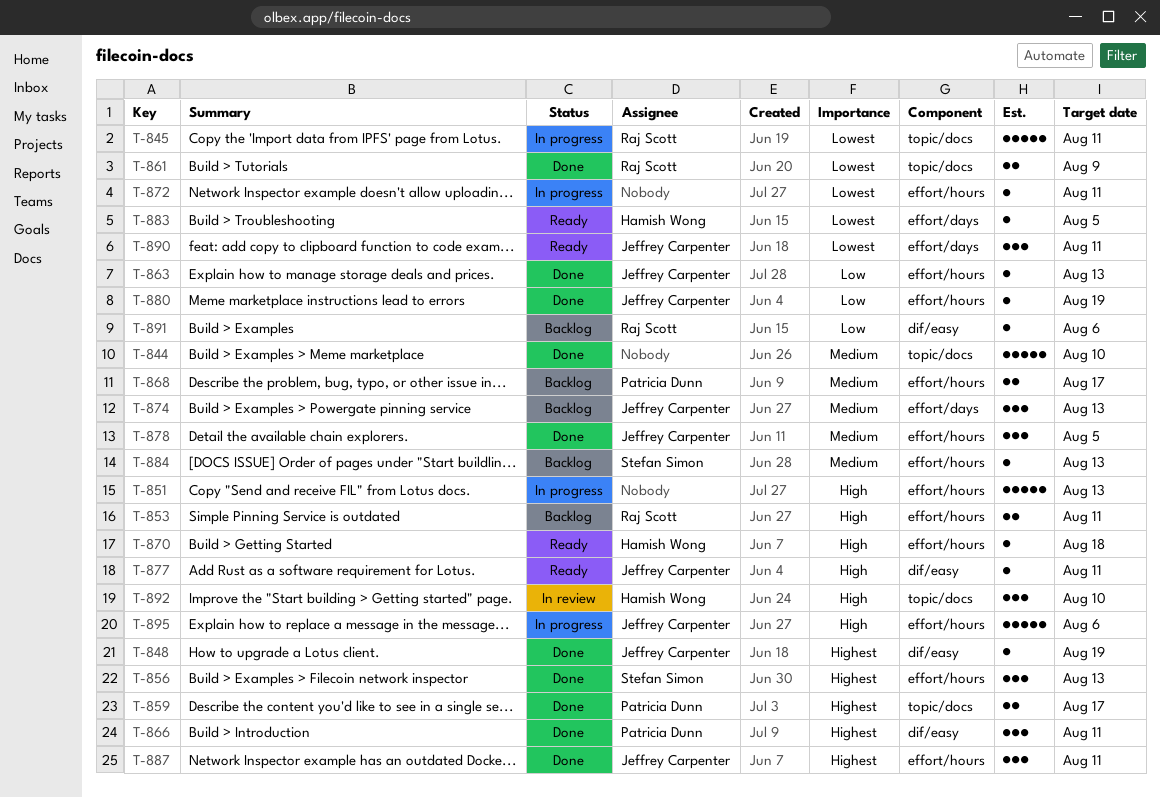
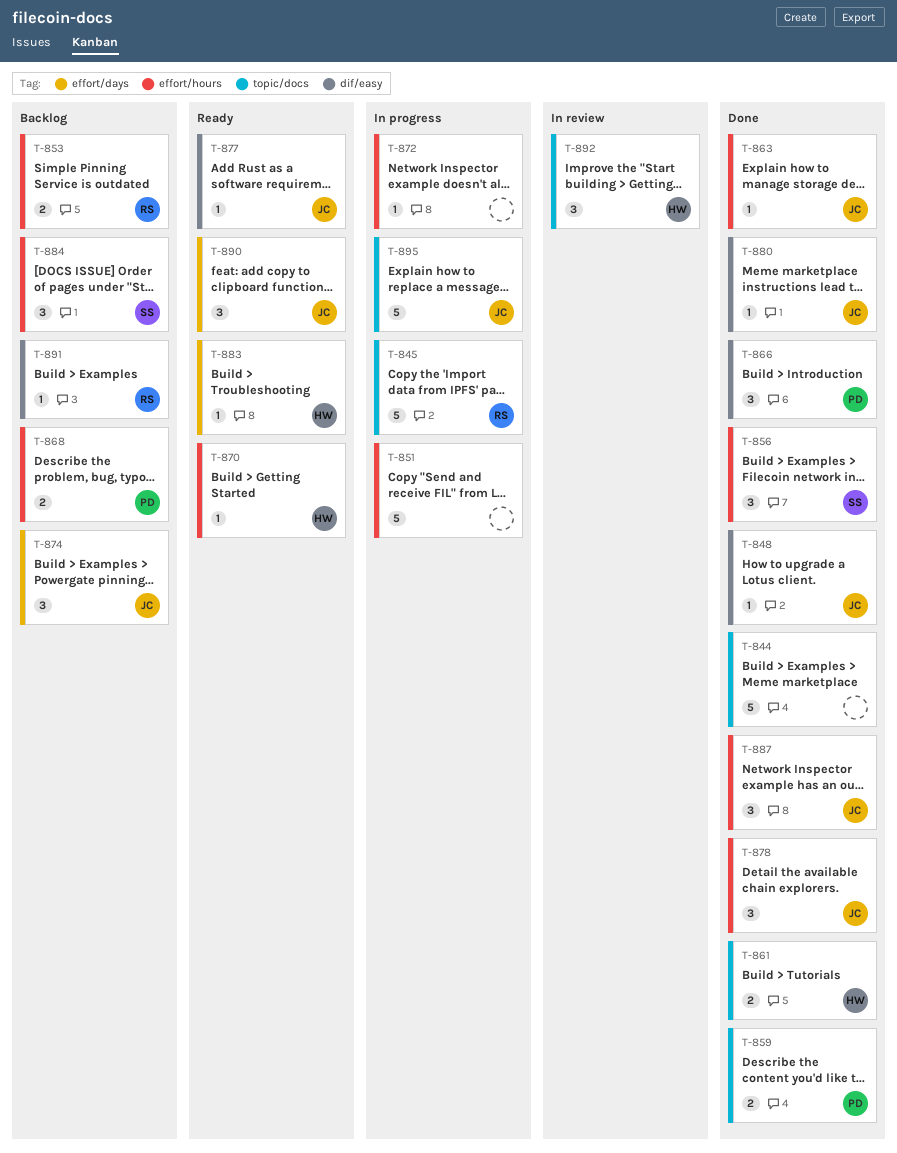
T-861, owner: Raj Scott -> Hamish Wong
T-880, label: effort/hours -> dif/easy
T-884, estimate: 1 -> 3
T-895, label: effort/hours -> topic/docs

